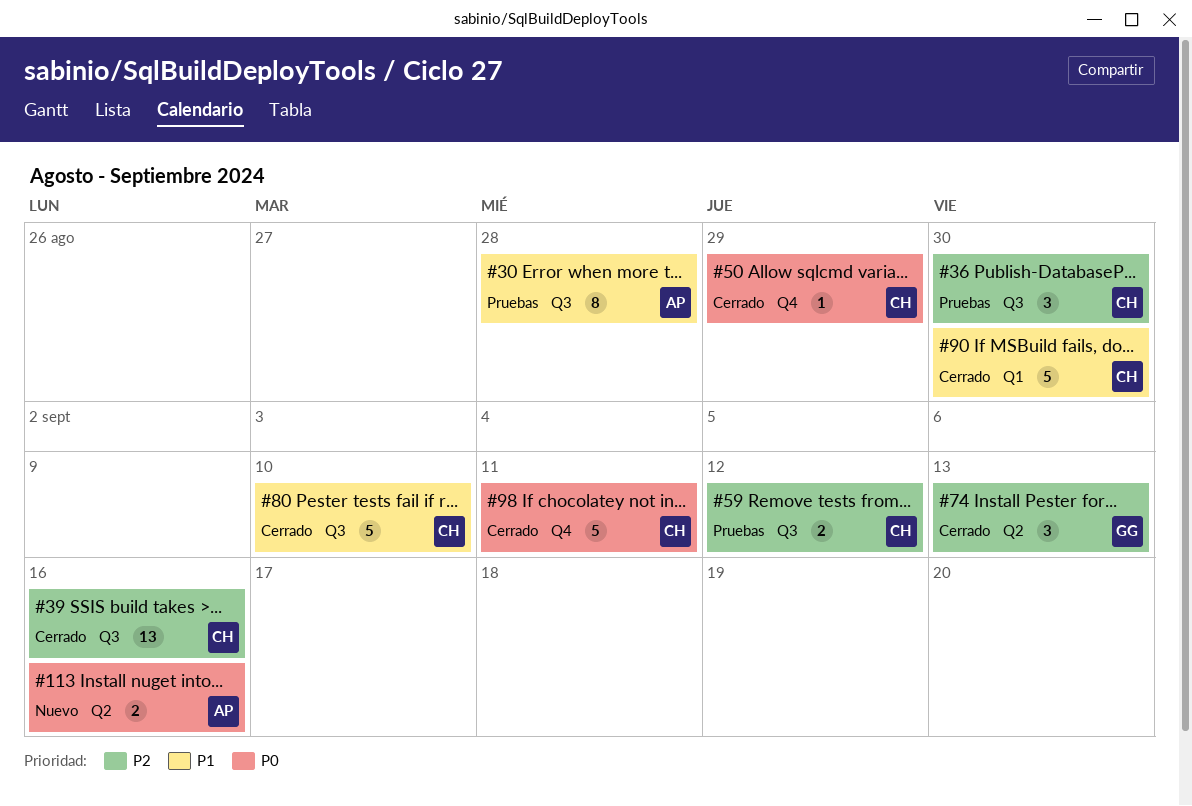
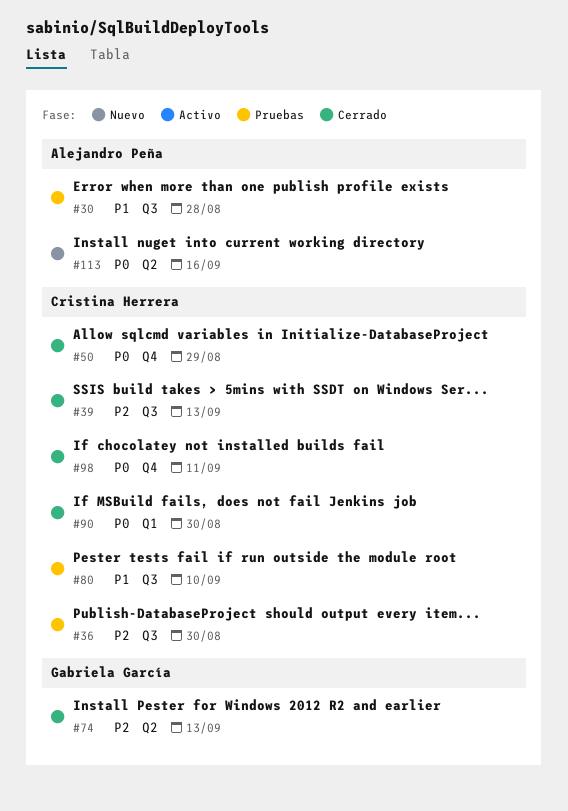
#39, due: Sep 16 -> Sep 13
#59: present -> none
#80, status: Cerrado -> Pruebas
#90, priority: P1 -> P0

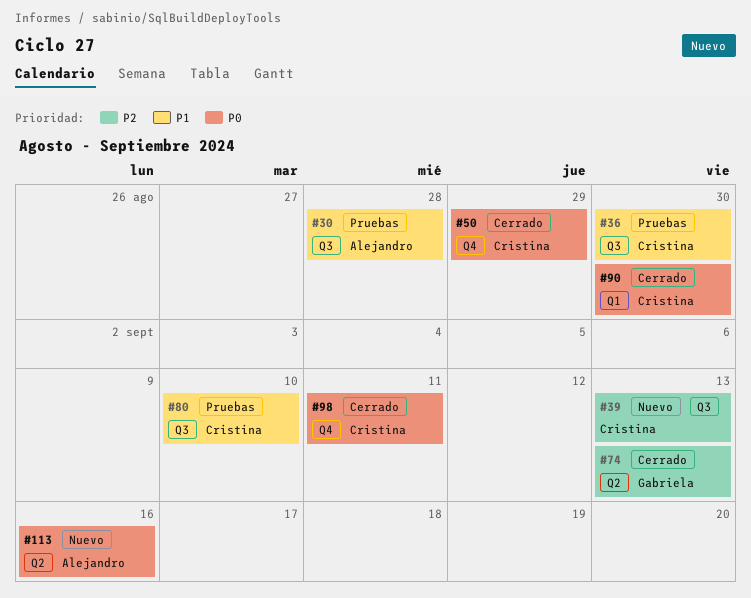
#36, priority: P2 -> P1
#39, status: Cerrado -> Nuevo

